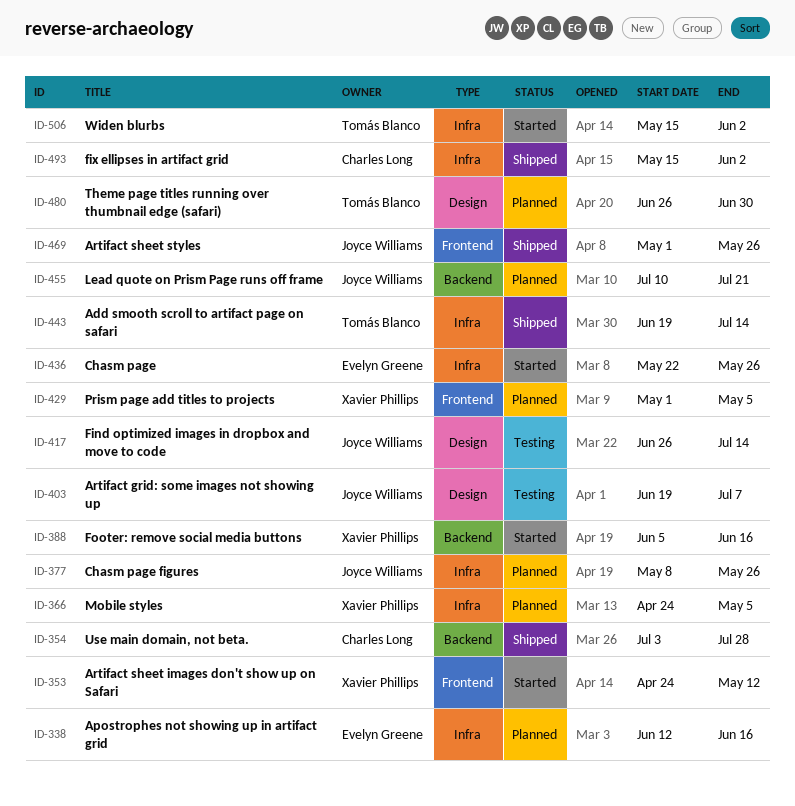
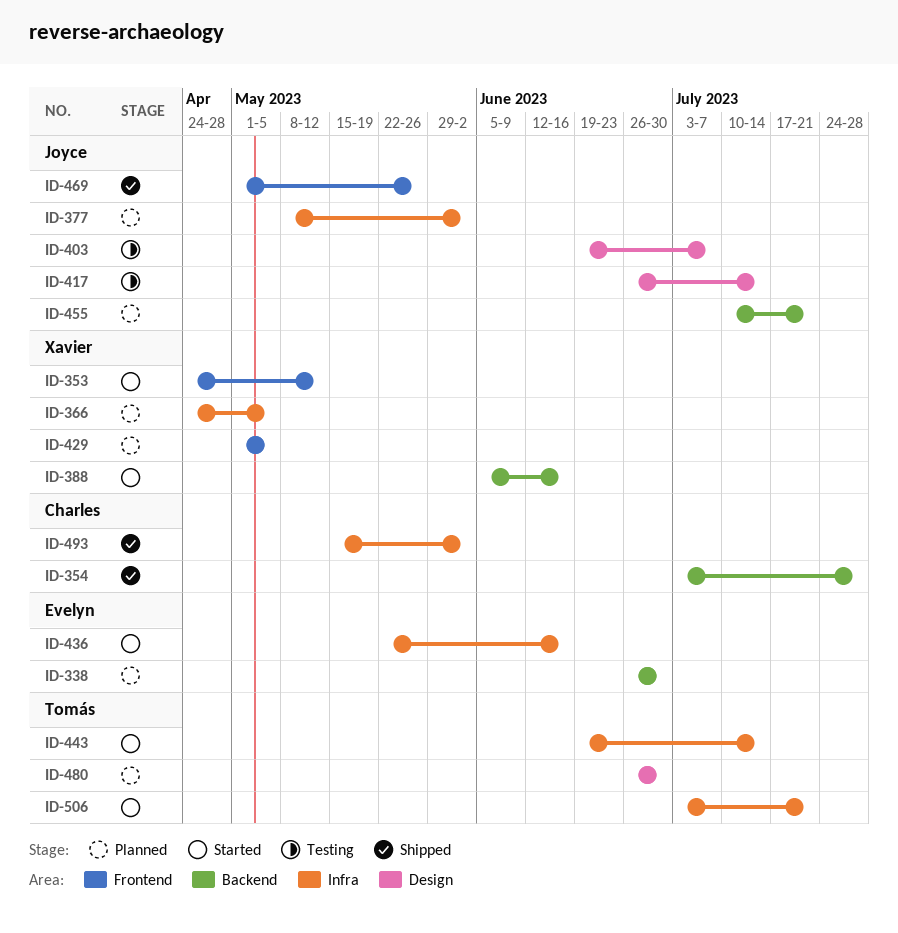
ID-338, label: Infra -> Backend
ID-338, start: Jun 12 -> Jun 26
ID-338, due: Jun 16 -> Jun 30
ID-377, due: May 26 -> Jun 2
ID-436, due: May 26 -> Jun 16
ID-443, status: Shipped -> Started
ID-506, start: May 15 -> Jul 3
ID-506, due: Jun 2 -> Jul 21

